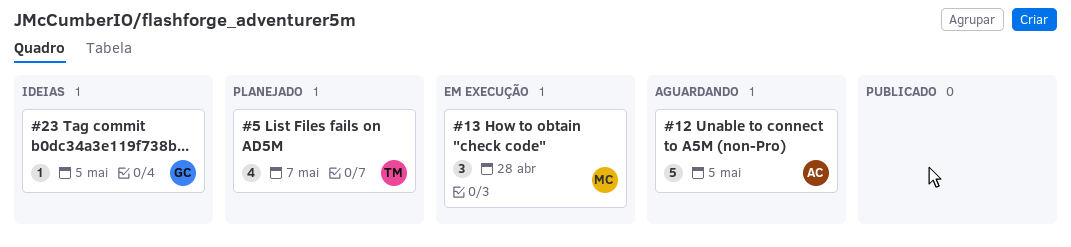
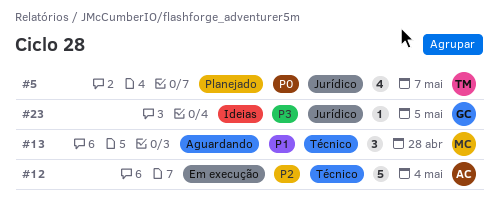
#12, status: Aguardando -> Em execução
#12, due: May 5 -> May 4
#13, status: Em execução -> Aguardando

